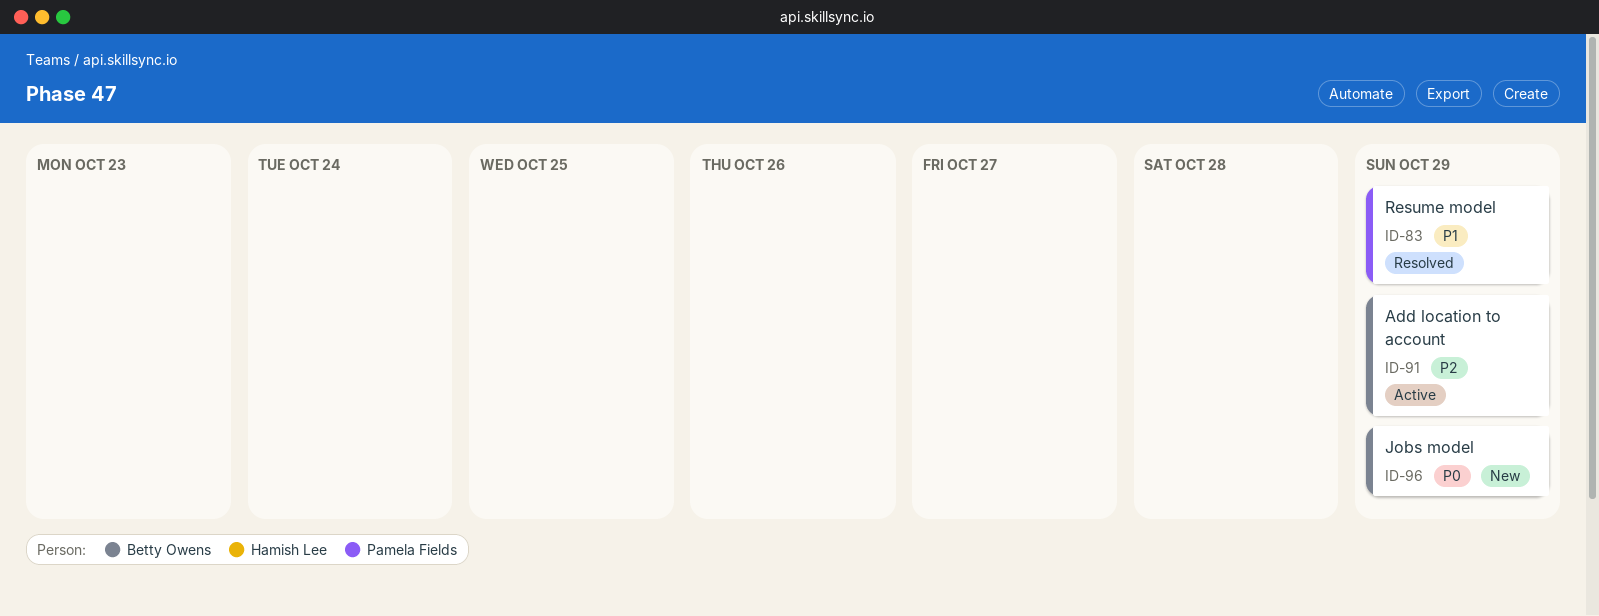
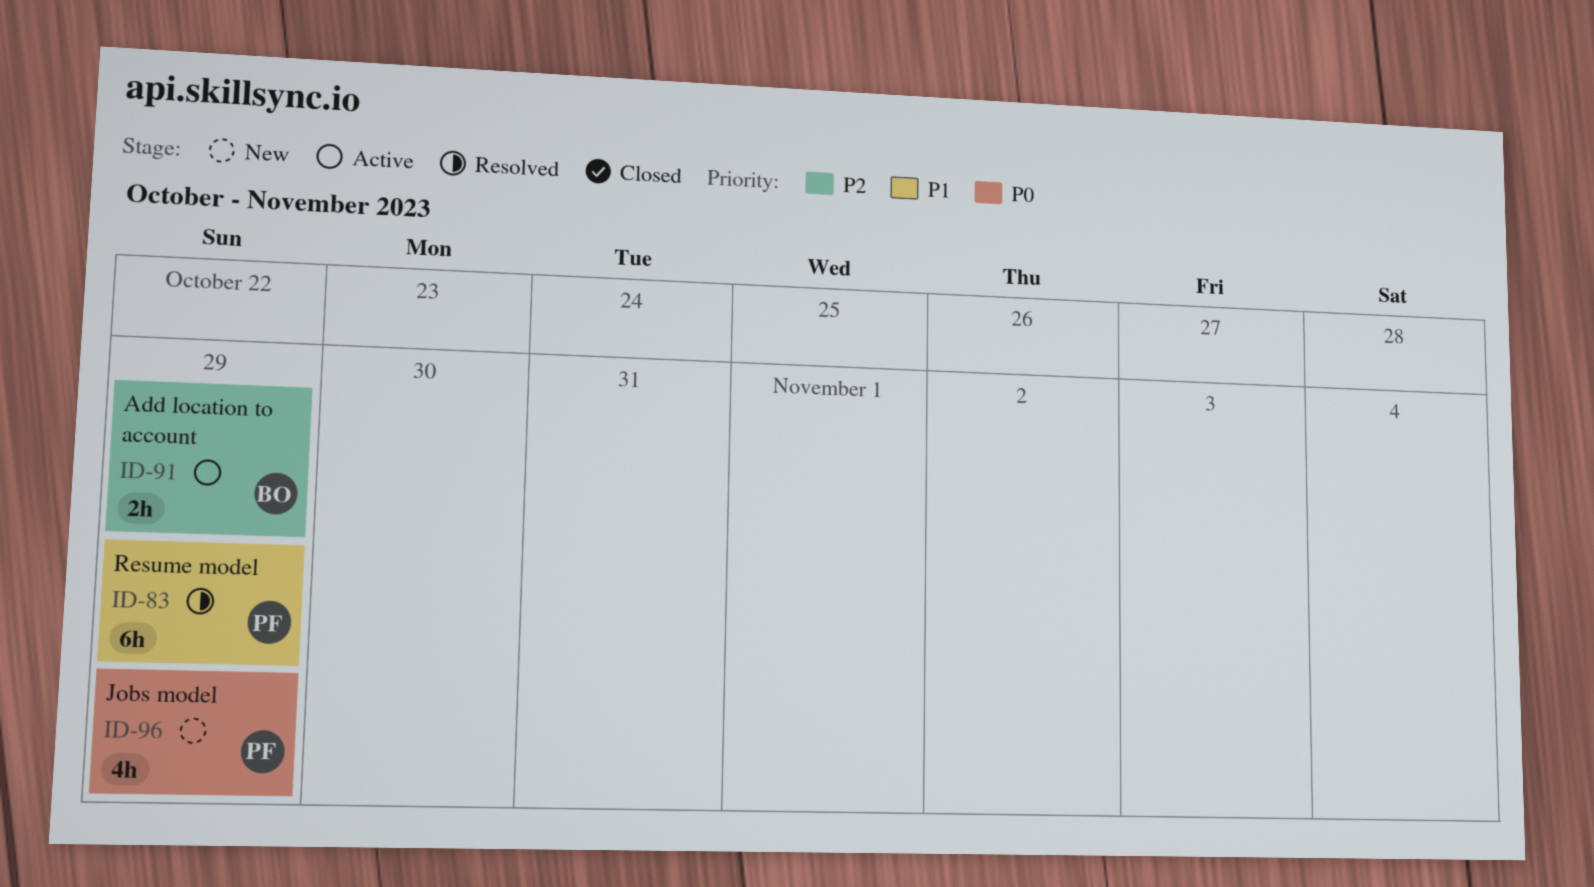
ID-96, owner: Betty Owens -> Pamela Fields

